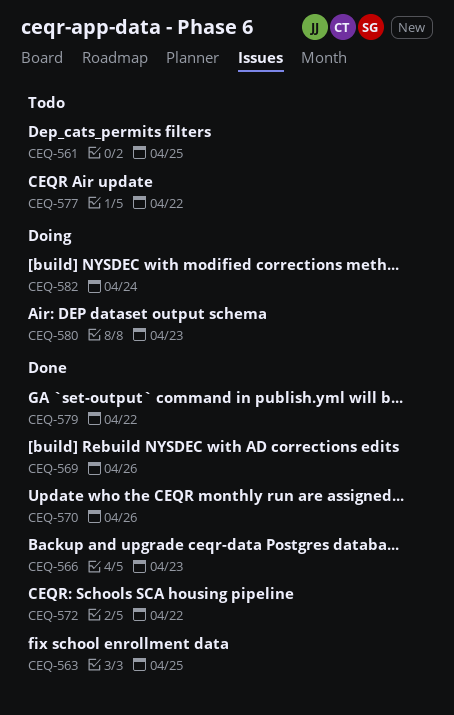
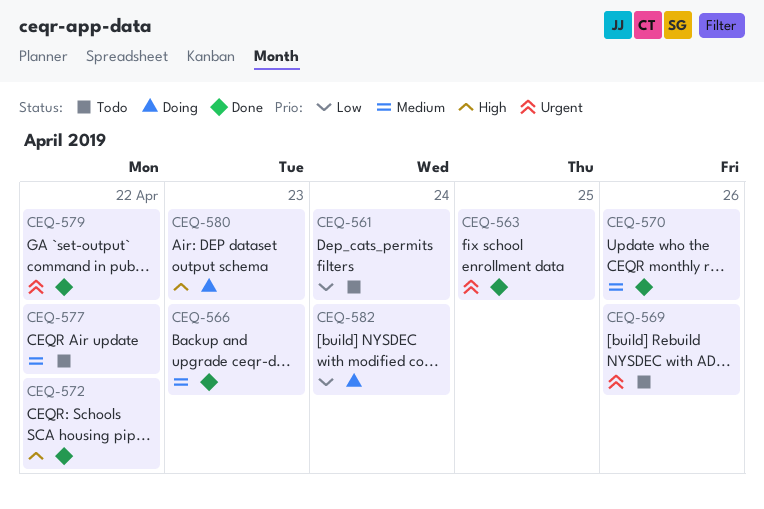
CEQ-561, due: Apr 25 -> Apr 24
CEQ-569, status: Done -> Todo

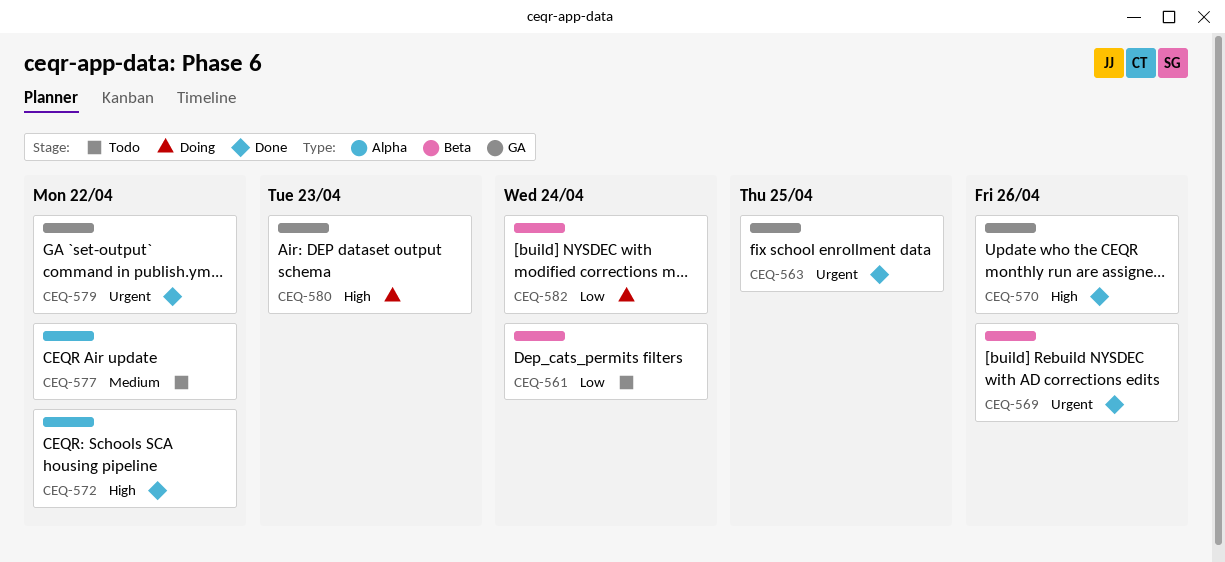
CEQ-566: present -> none
CEQ-569, status: Todo -> Done
CEQ-570, priority: Medium -> High

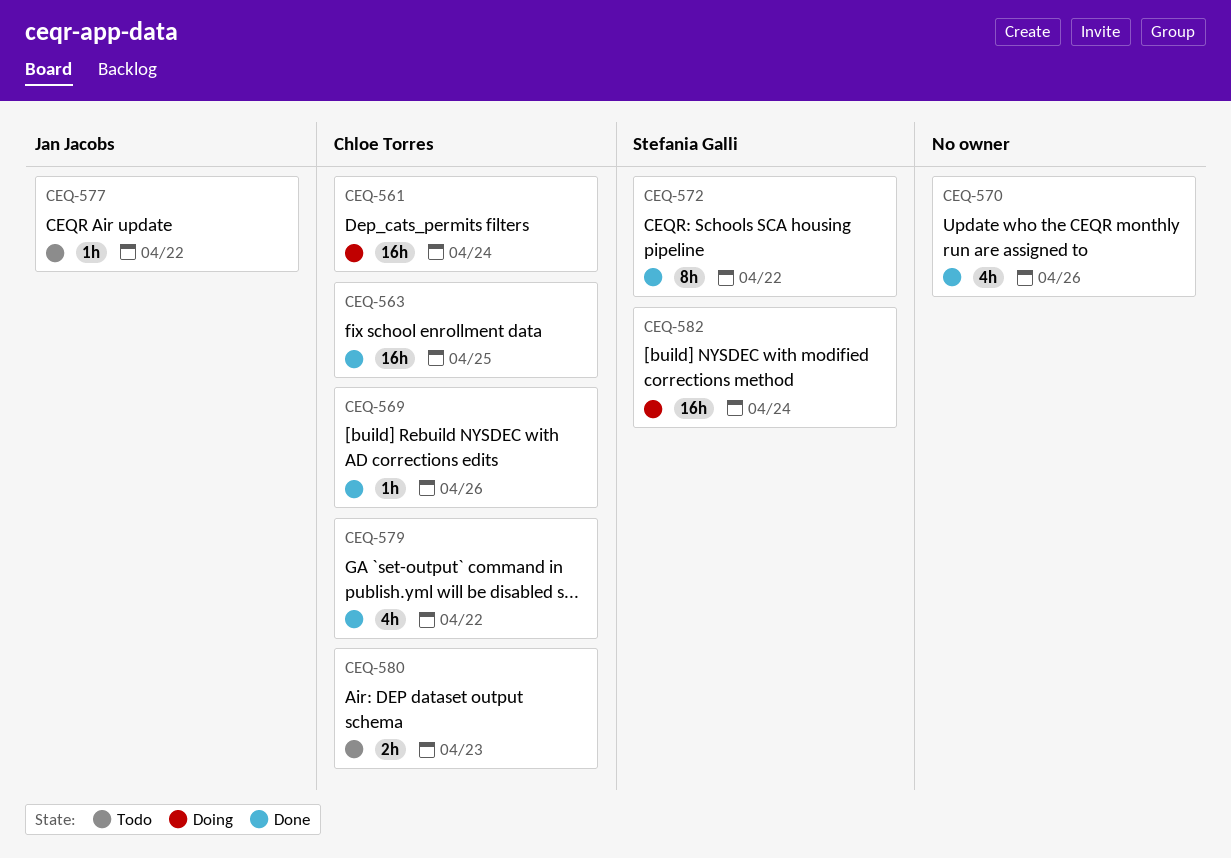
CEQ-561, status: Todo -> Doing
CEQ-580, status: Doing -> Todo

